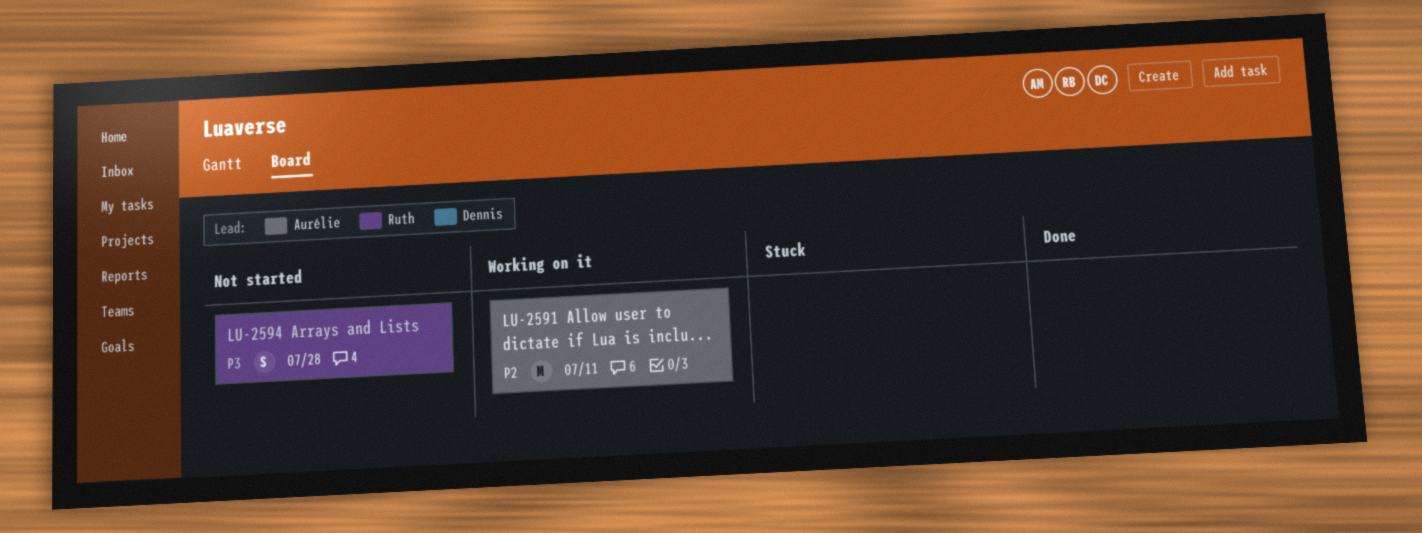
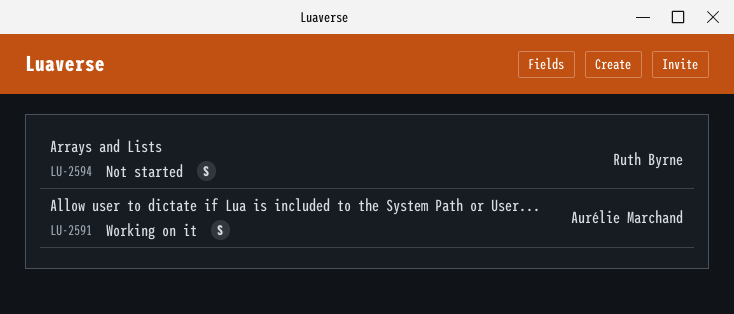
LU-2591, estimate: M -> S

